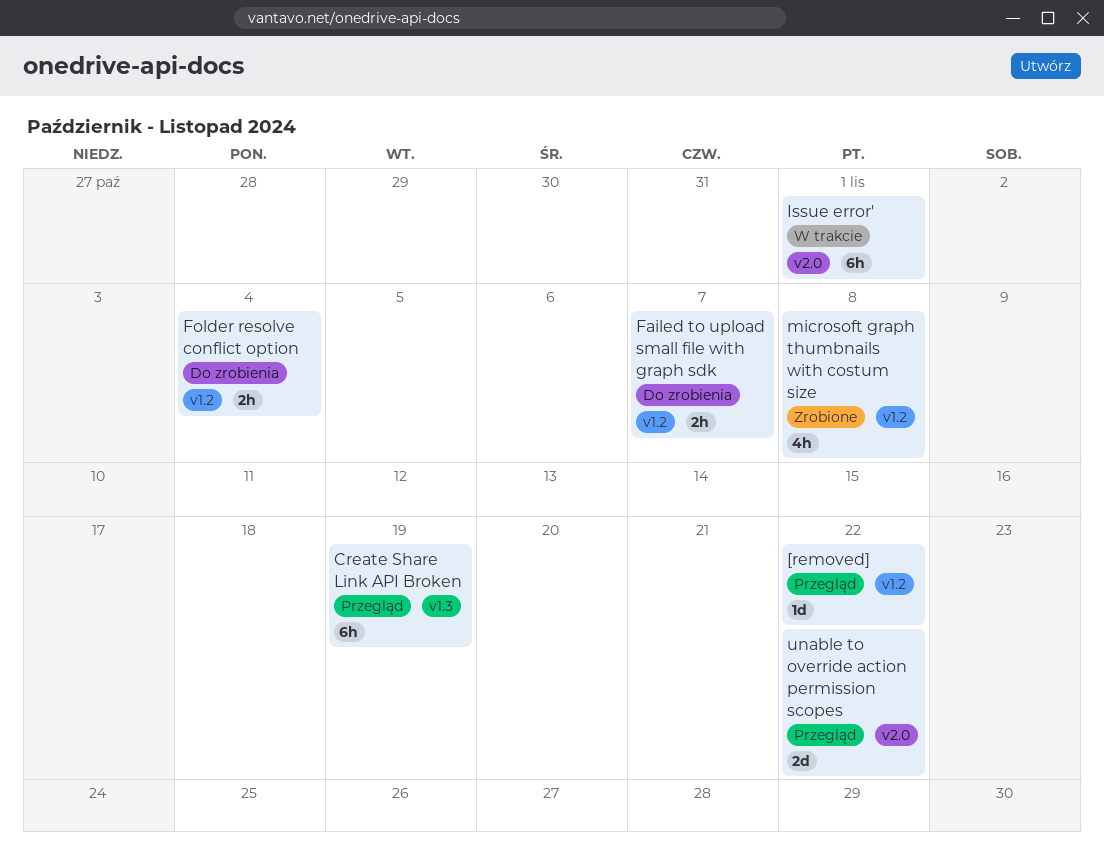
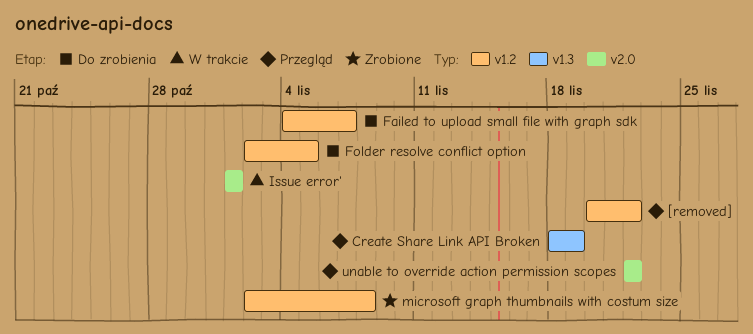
Folder resolve conflict option, due: Nov 4 -> Nov 5

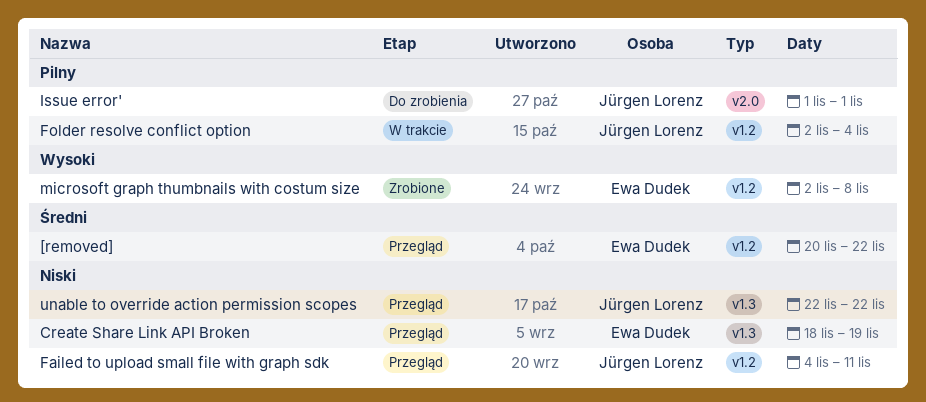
Failed to upload small file with graph sdk, status: Do zrobienia -> Przegląd
Failed to upload small file with graph sdk, due: Nov 7 -> Nov 11
Folder resolve conflict option, status: Do zrobienia -> W trakcie
Folder resolve conflict option, due: Nov 5 -> Nov 4
Issue error', status: W trakcie -> Do zrobienia
unable to override action permission scopes, label: v2.0 -> v1.3

